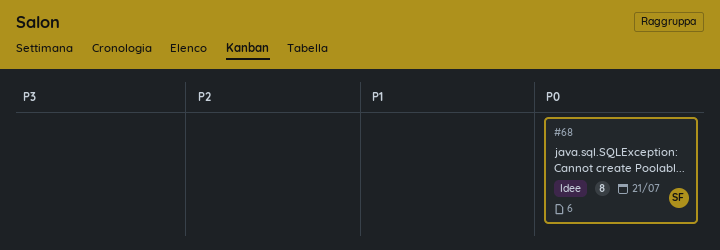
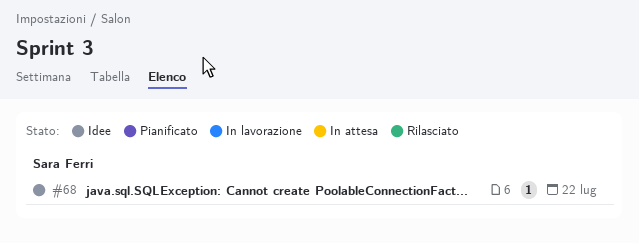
#68, estimate: 8 -> 1
#68, due: Jul 21 -> Jul 22

